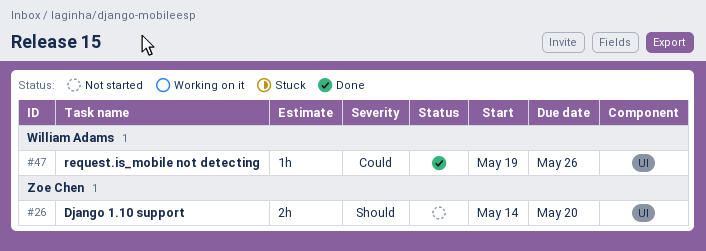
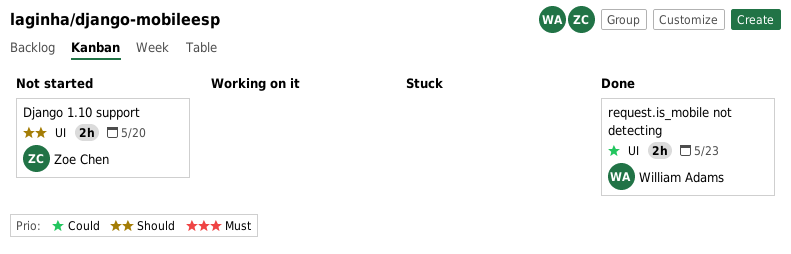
request.is_mobile not detecting, estimate: 1h -> 2h
request.is_mobile not detecting, due: May 26 -> May 23

